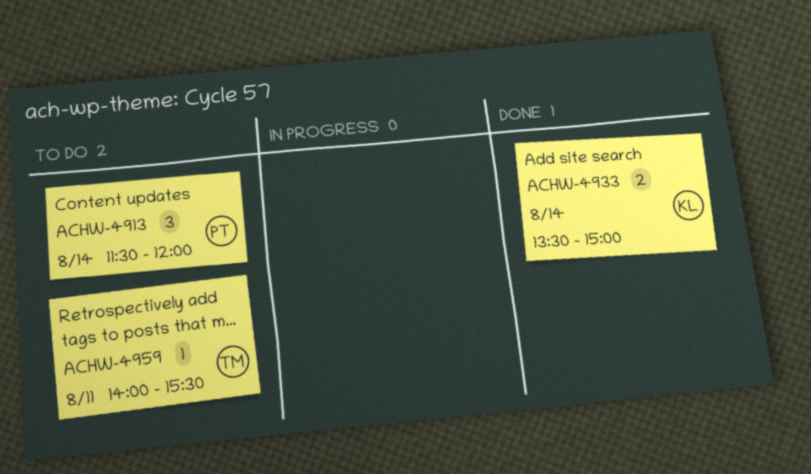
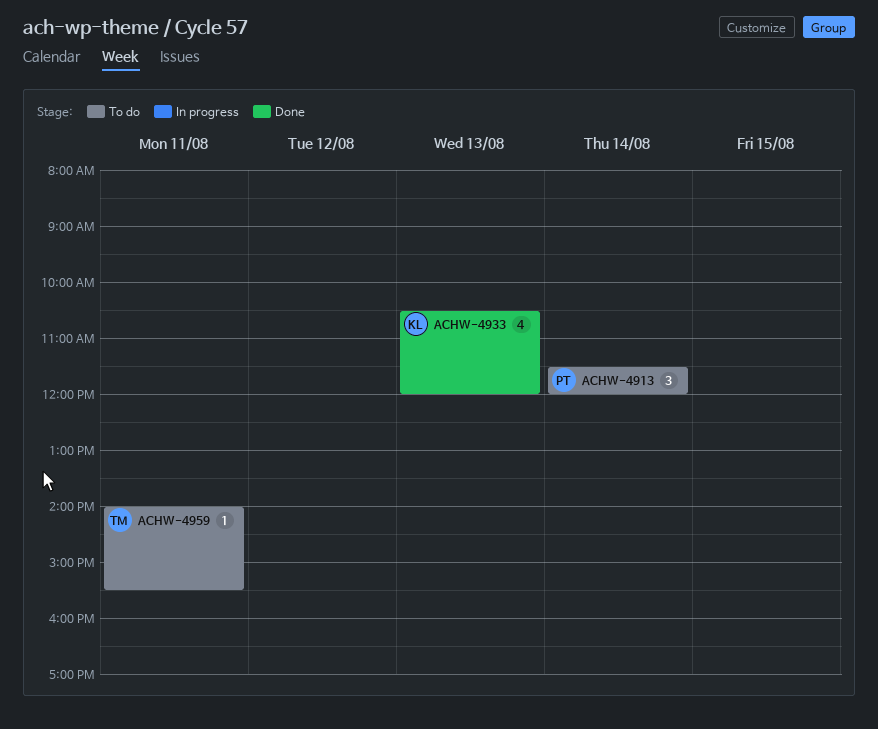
ACHW-4933, estimate: 2 -> 4
ACHW-4933, day: Aug 14 -> Aug 13
ACHW-4933, begins: 13:30 -> 10:30
ACHW-4933, ends: 15:00 -> 12:00

